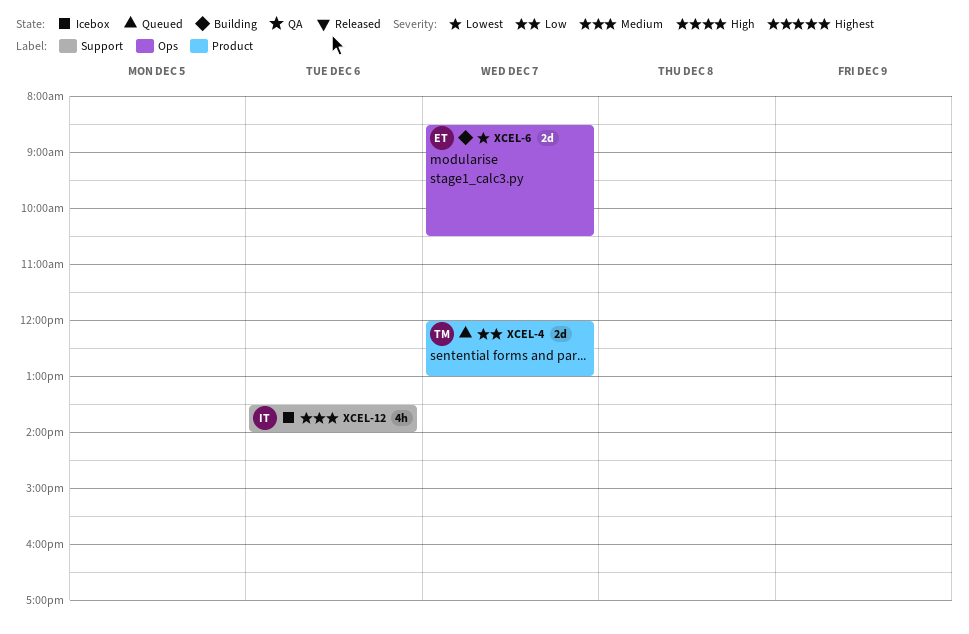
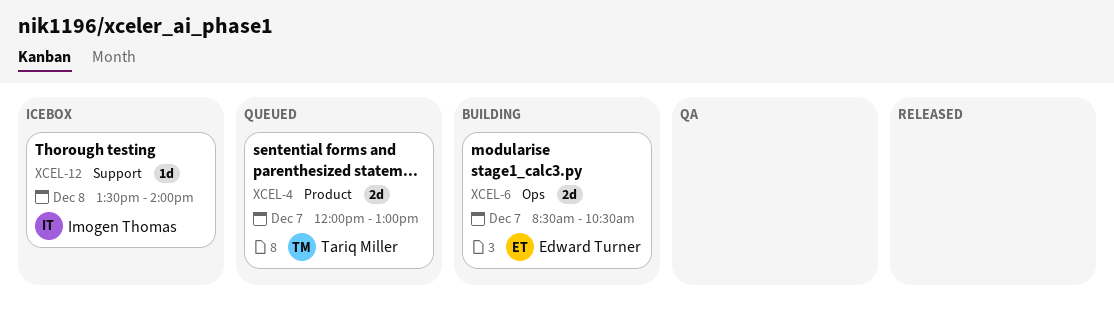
XCEL-12, estimate: 4h -> 1d
XCEL-12, day: Dec 6 -> Dec 8

